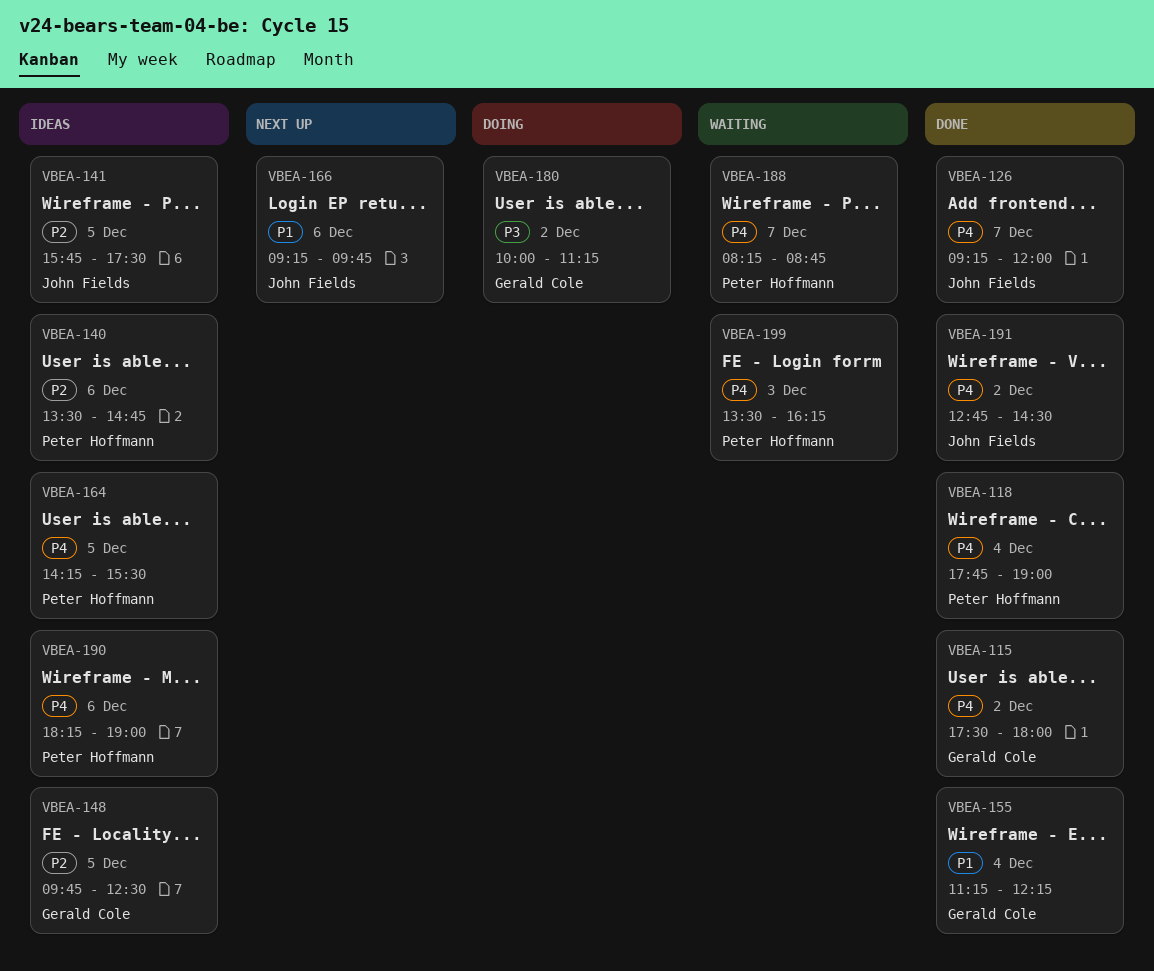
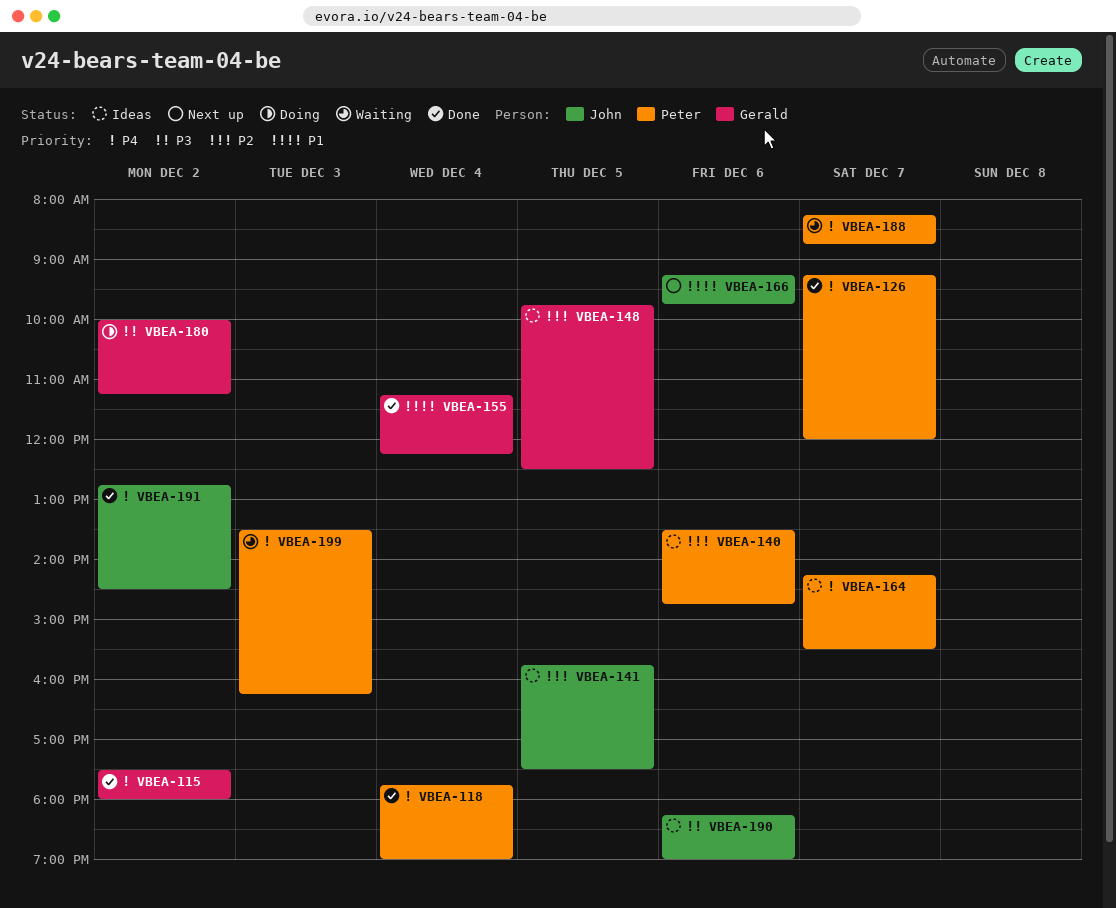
VBEA-126, owner: John Fields -> Peter Hoffmann
VBEA-164, day: Dec 5 -> Dec 7
VBEA-190, owner: Peter Hoffmann -> John Fields
VBEA-190, priority: P4 -> P3

